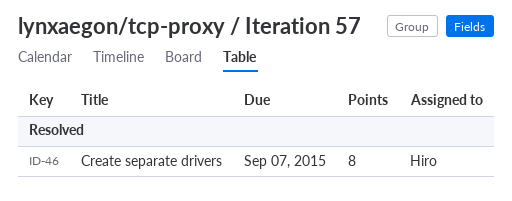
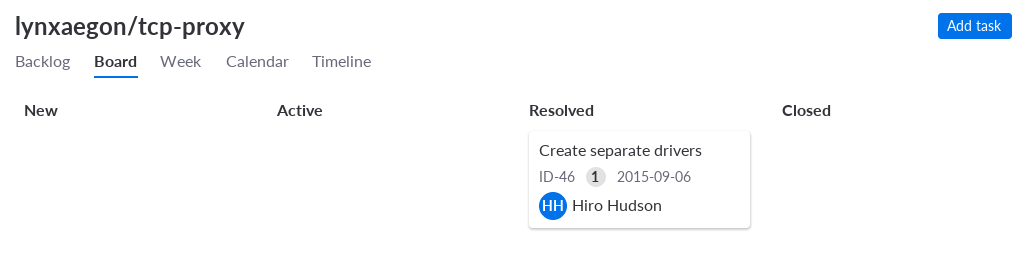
ID-46, estimate: 8 -> 1
ID-46, due: Sep 7 -> Sep 6

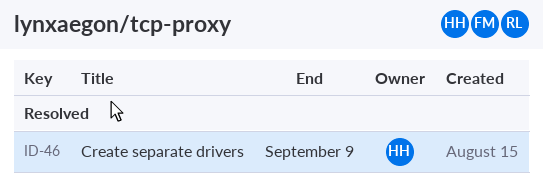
ID-46, due: Sep 6 -> Sep 9

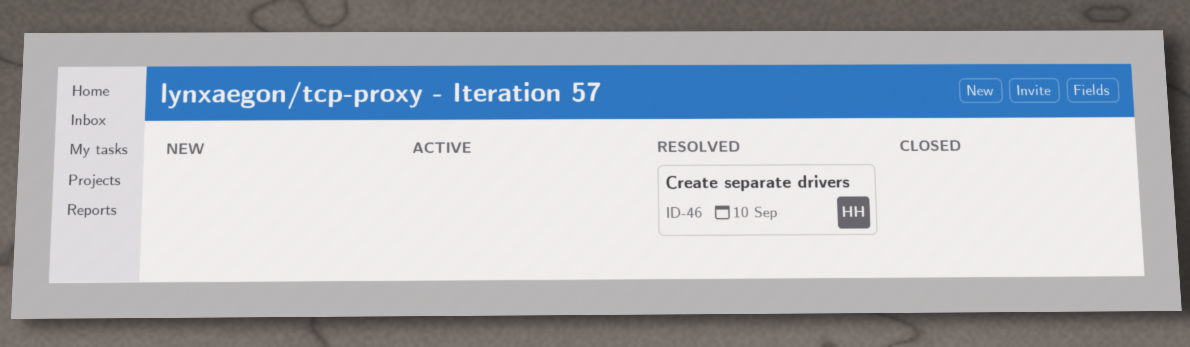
ID-46, due: Sep 9 -> Sep 10

